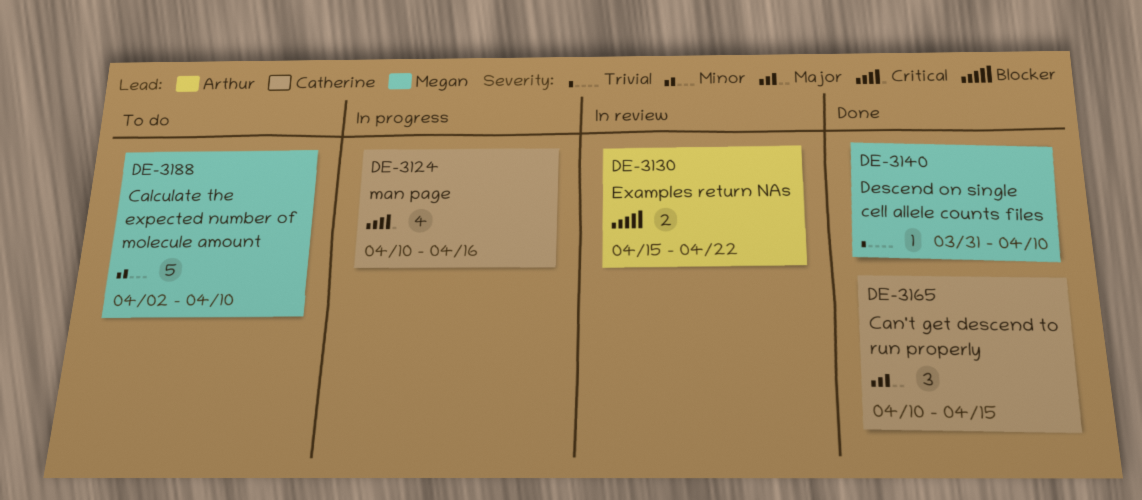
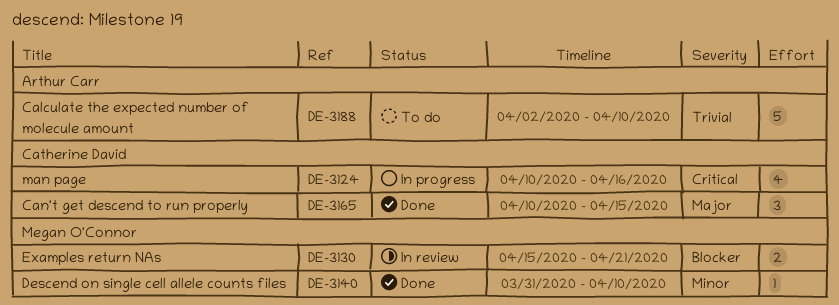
DE-3130, owner: Arthur Carr -> Megan O'Connor
DE-3130, due: Apr 22 -> Apr 21
DE-3140, priority: Trivial -> Minor
DE-3188, owner: Megan O'Connor -> Arthur Carr
DE-3188, priority: Minor -> Trivial

